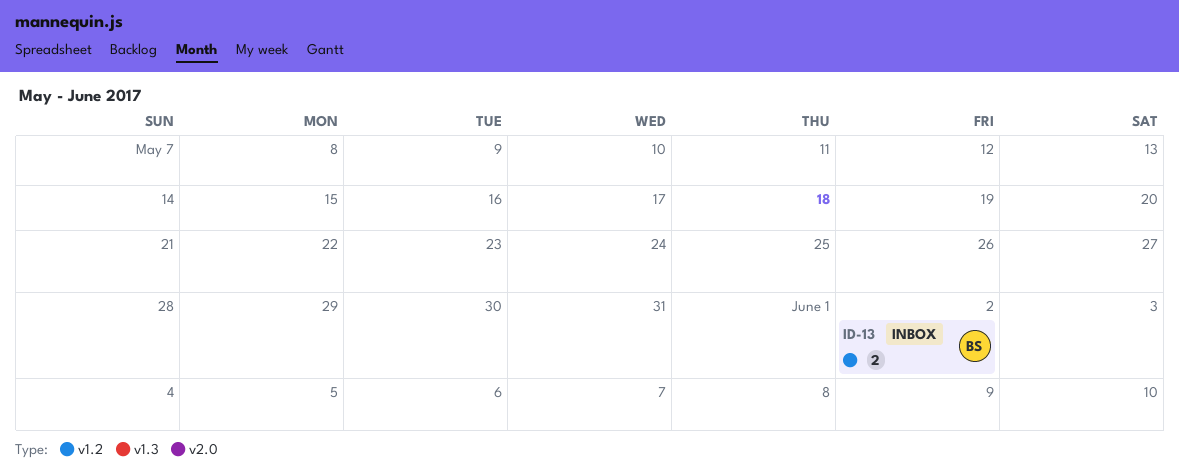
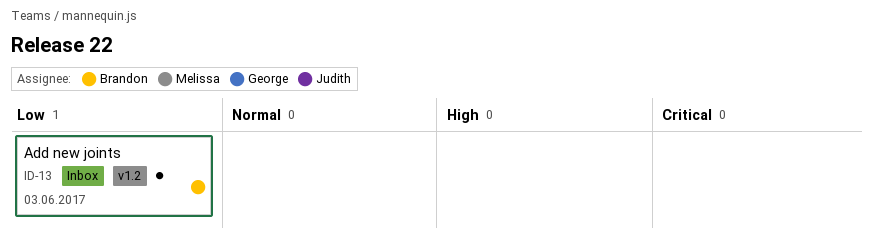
ID-13, estimate: 2 -> 1
ID-13, due: Jun 2 -> Jun 3

